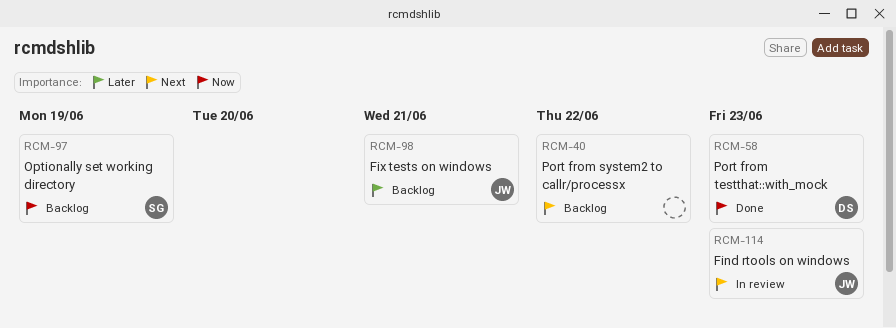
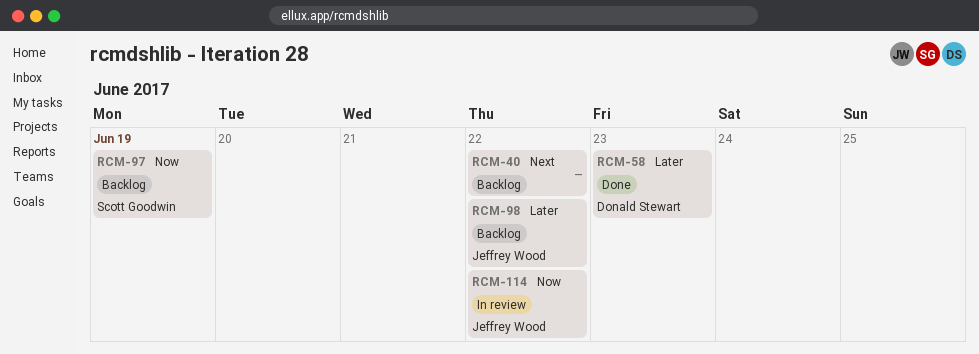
RCM-58, priority: Now -> Later
RCM-98, due: Jun 21 -> Jun 22
RCM-114, priority: Next -> Now
RCM-114, due: Jun 23 -> Jun 22

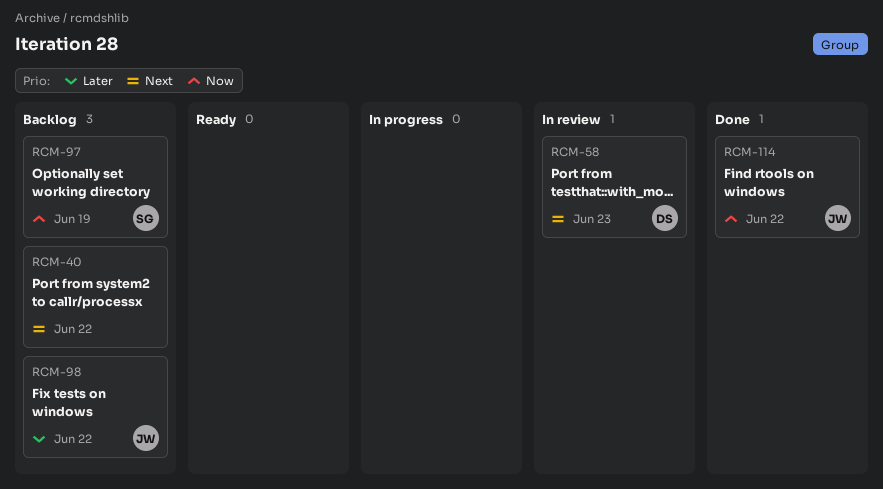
RCM-58, status: Done -> In review
RCM-58, priority: Later -> Next
RCM-114, status: In review -> Done

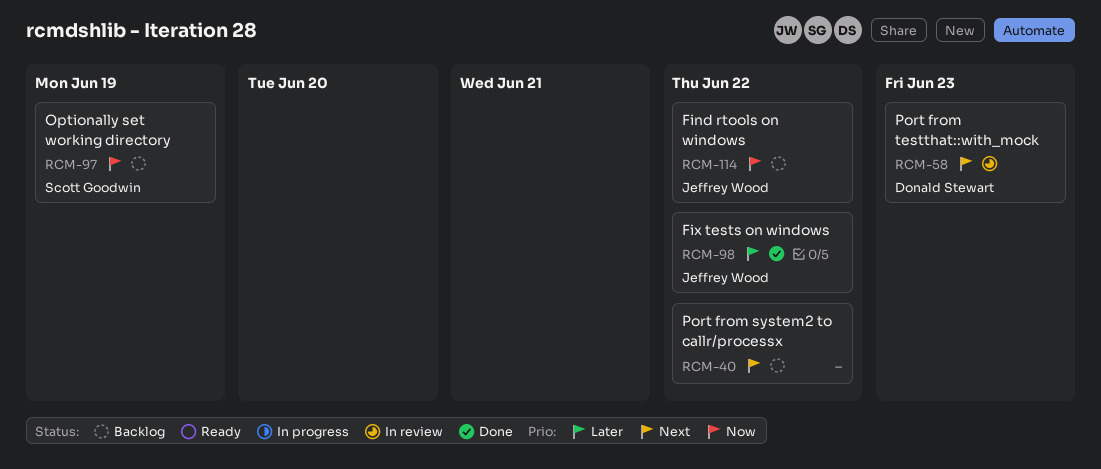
RCM-98, status: Backlog -> Done
RCM-114, status: Done -> Backlog

